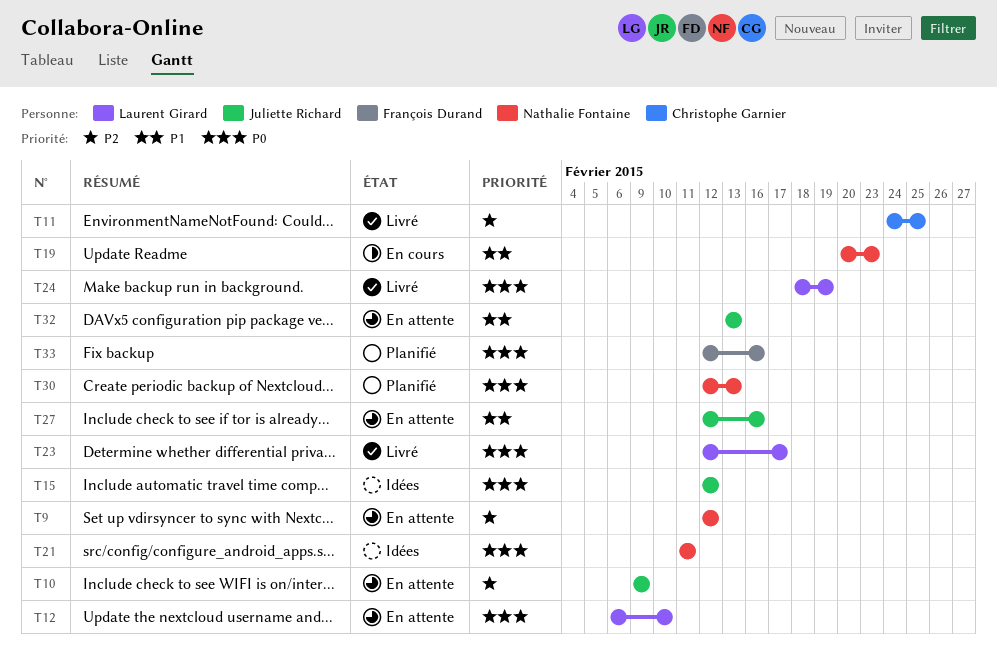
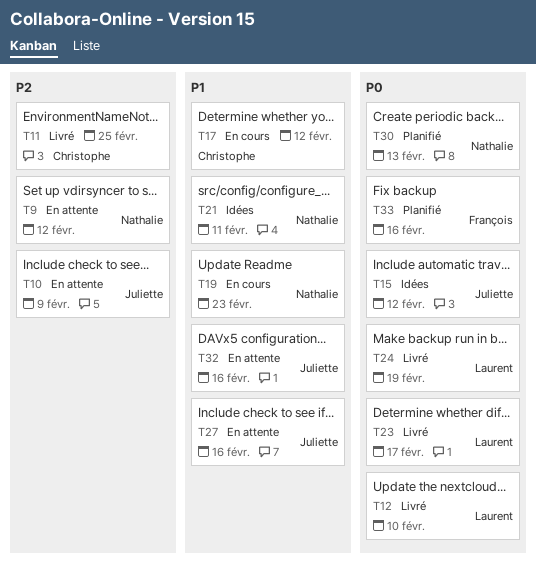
T12, status: En attente -> Livré
T17: none -> present
T21, priority: P0 -> P1
T32, due: Feb 13 -> Feb 16

